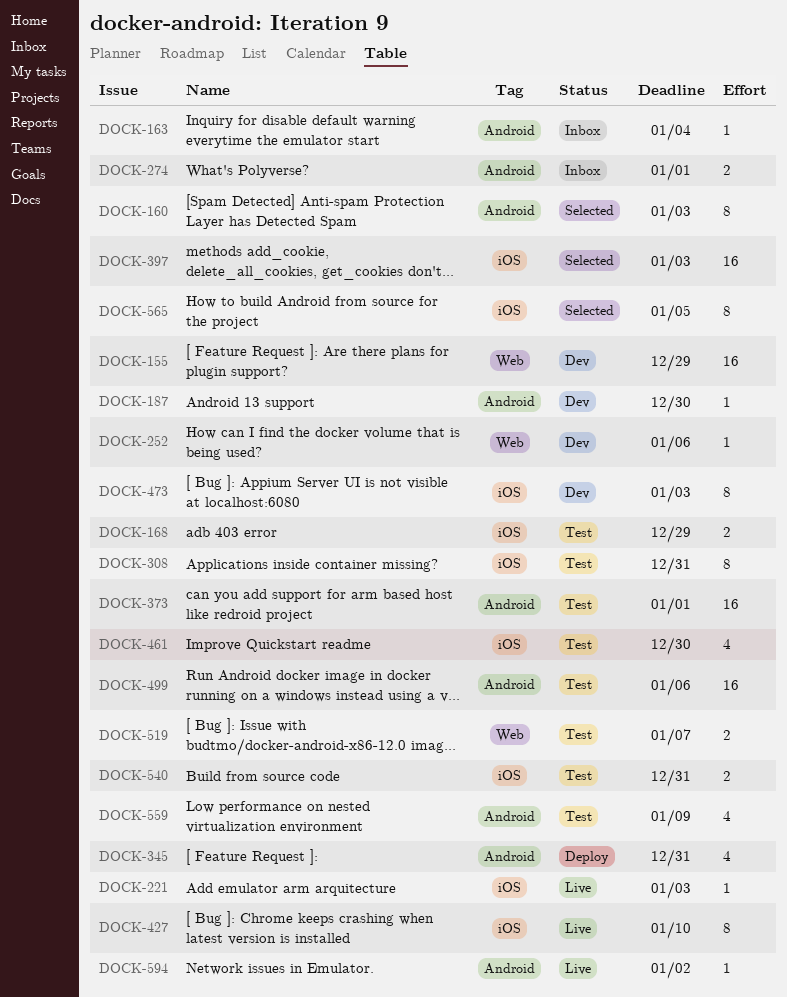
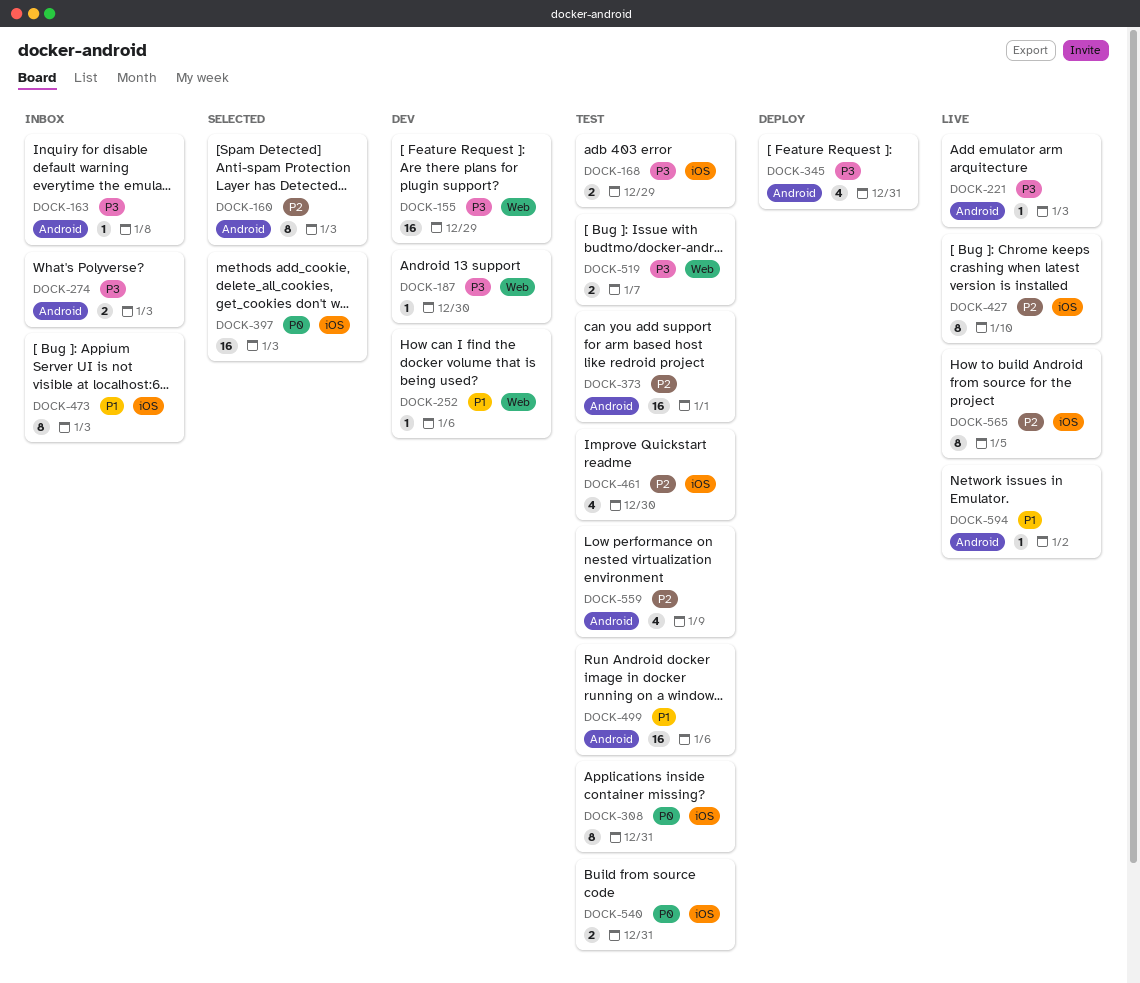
DOCK-163, due: Jan 4 -> Jan 8
DOCK-187, label: Android -> Web
DOCK-221, label: iOS -> Android
DOCK-274, due: Jan 1 -> Jan 3
DOCK-473, status: Dev -> Inbox
DOCK-565, status: Selected -> Live

